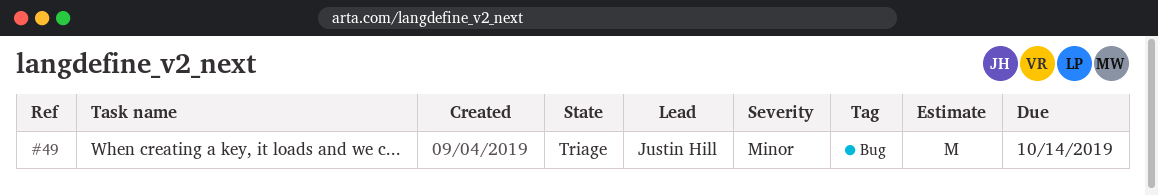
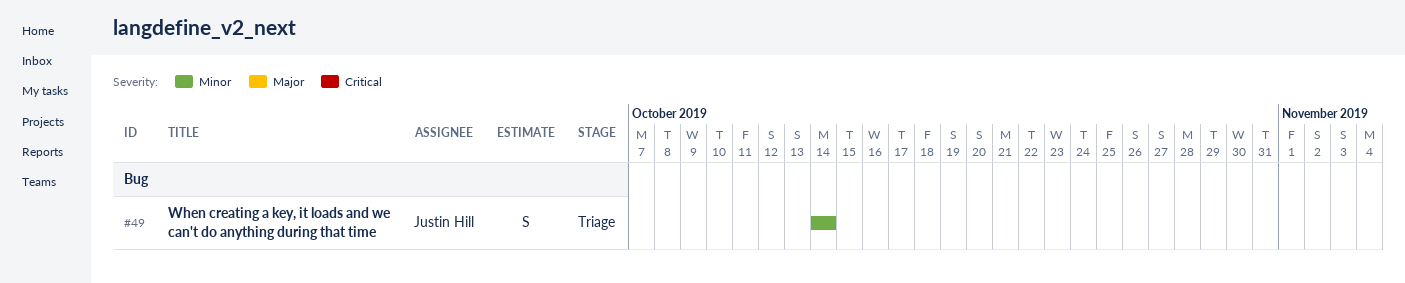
#49, estimate: M -> S

